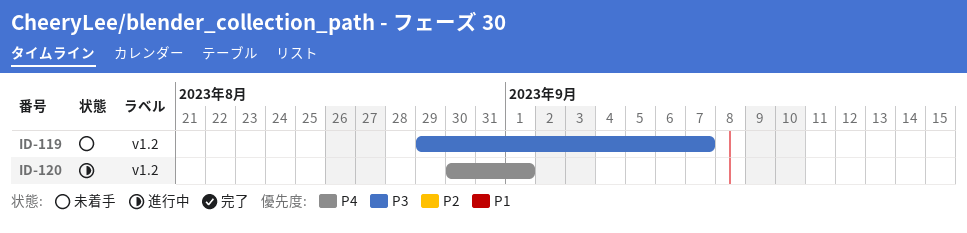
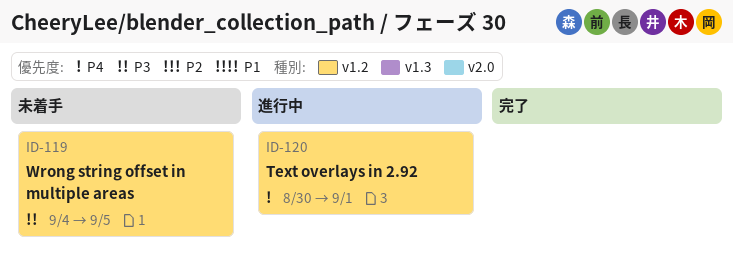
ID-119, start: Aug 29 -> Sep 4
ID-119, due: Sep 7 -> Sep 5

